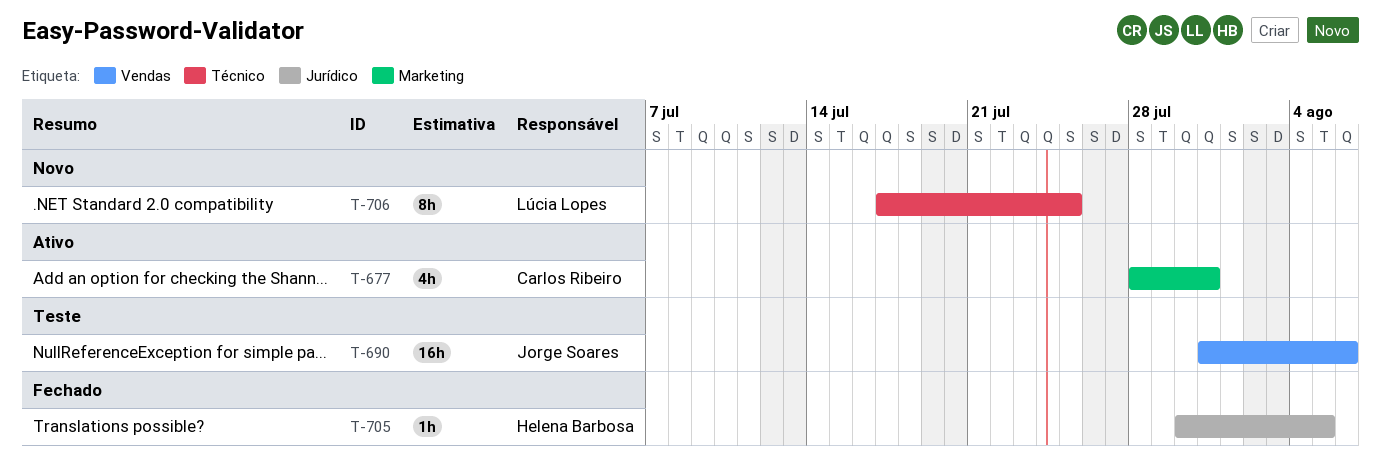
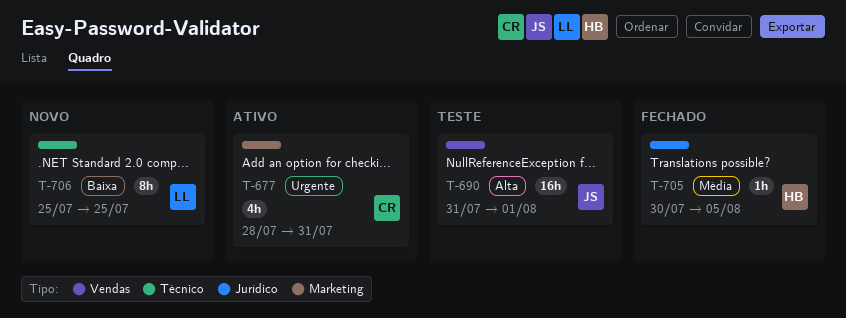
T-690, due: Aug 6 -> Aug 1
T-706, start: Jul 17 -> Jul 25

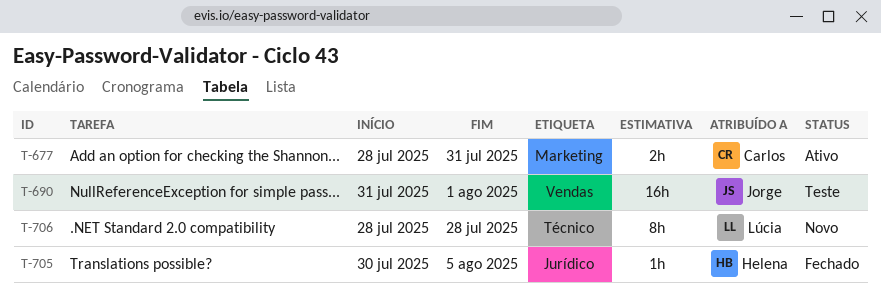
T-677, estimate: 4h -> 2h
T-706, start: Jul 25 -> Jul 28
T-706, due: Jul 25 -> Jul 28

